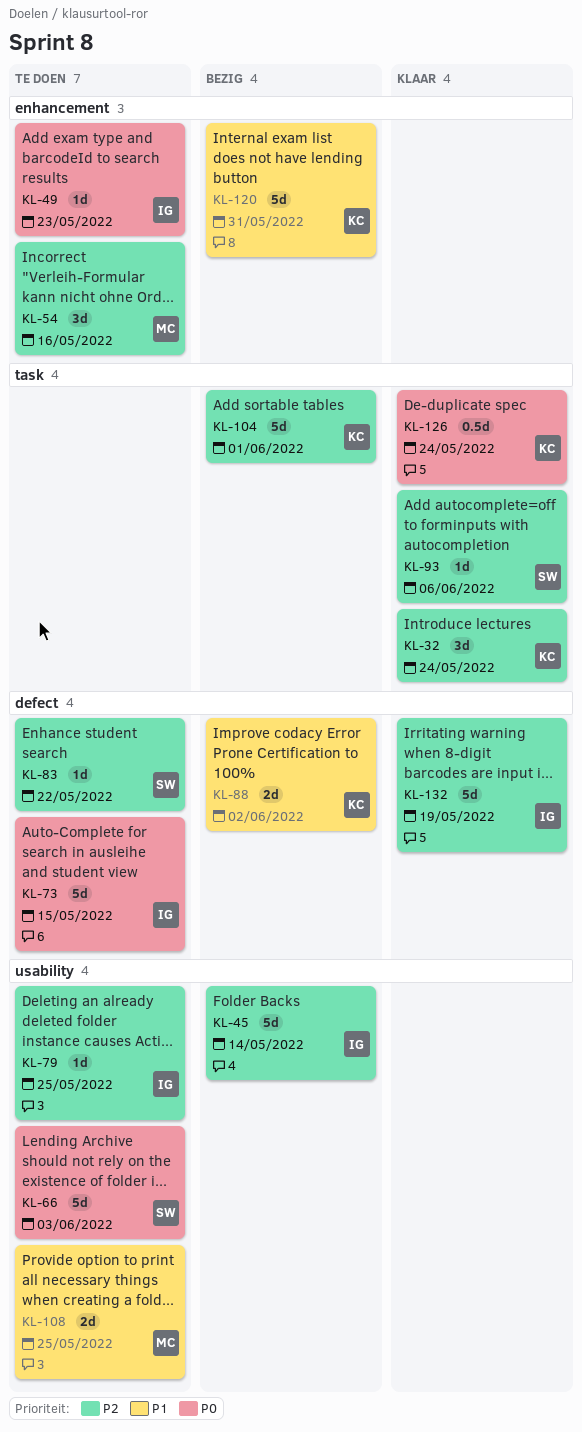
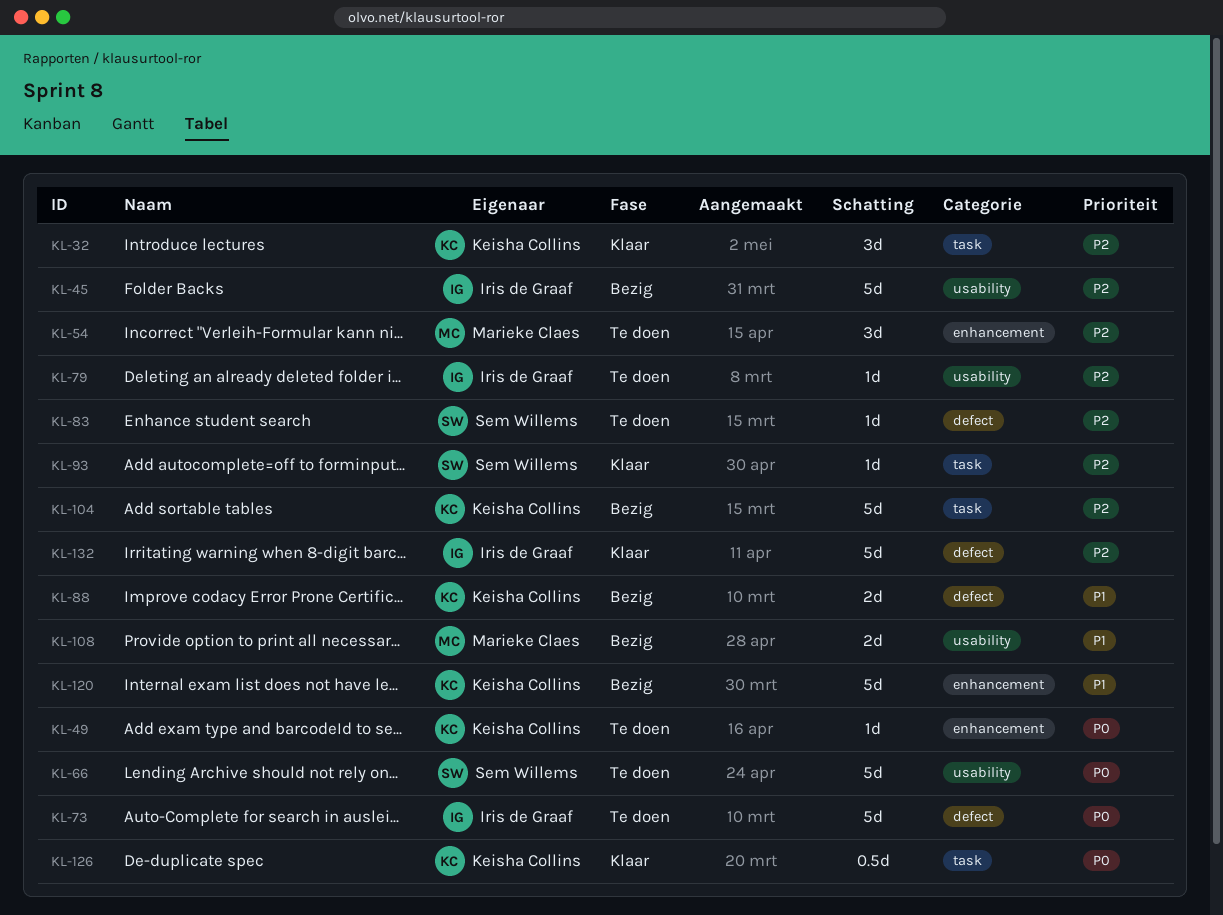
KL-49, owner: Iris de Graaf -> Keisha Collins
KL-108, status: Te doen -> Bezig

